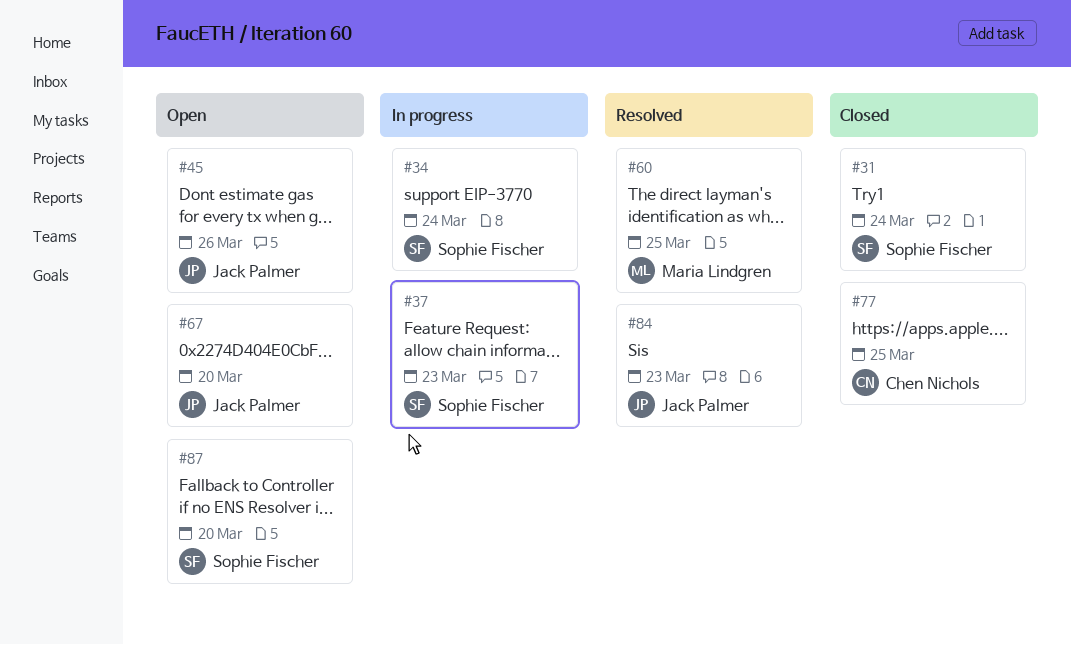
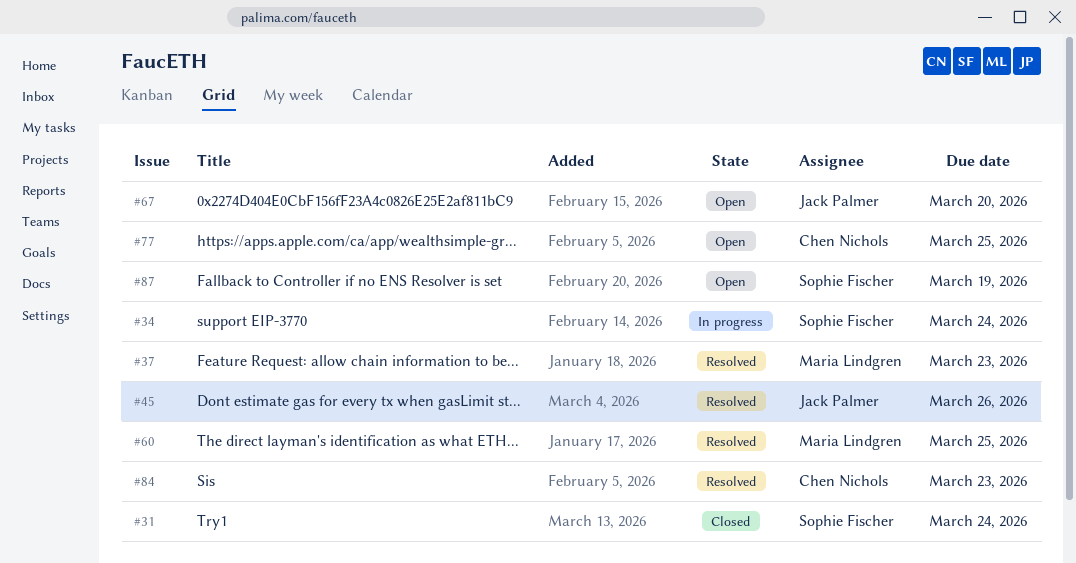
#37, status: In progress -> Resolved
#37, owner: Sophie Fischer -> Maria Lindgren
#45, status: Open -> Resolved
#77, status: Closed -> Open
#84, owner: Jack Palmer -> Chen Nichols
#87, due: Mar 20 -> Mar 19

